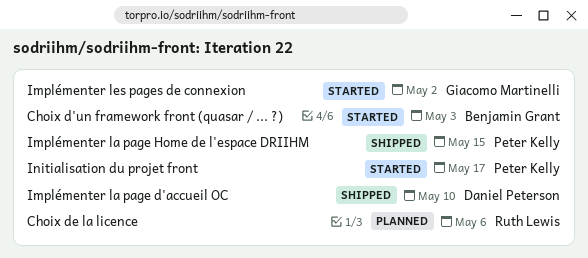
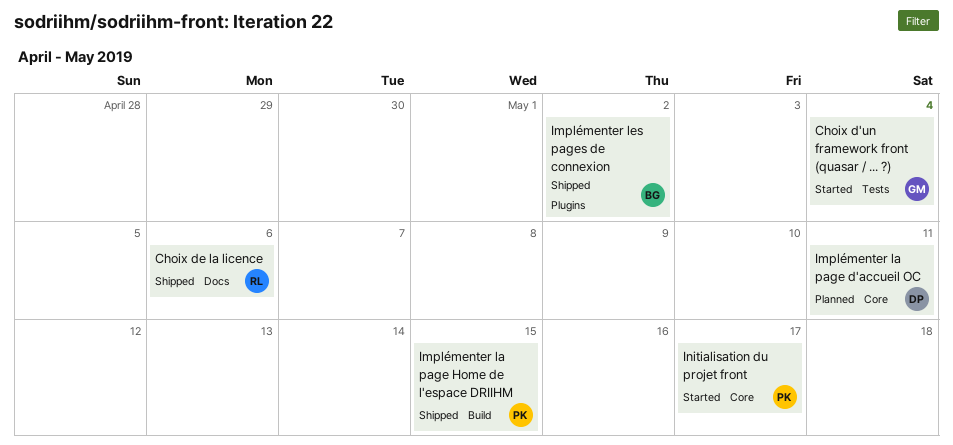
Choix d'un framework front (quasar / ... ?), owner: Benjamin Grant -> Giacomo Martinelli
Choix d'un framework front (quasar / ... ?), due: May 3 -> May 4
Choix de la licence, status: Planned -> Shipped
Implémenter la page d'accueil OC, status: Shipped -> Planned
Implémenter la page d'accueil OC, due: May 10 -> May 11
Implémenter les pages de connexion, status: Started -> Shipped
Implémenter les pages de connexion, owner: Giacomo Martinelli -> Benjamin Grant

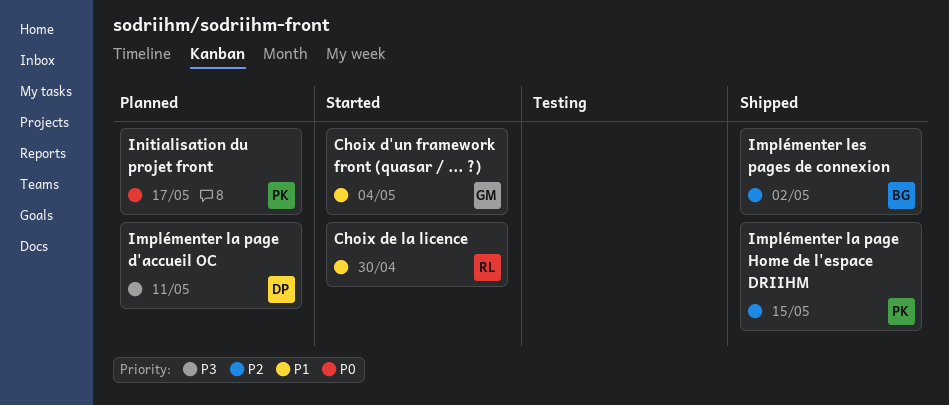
Choix de la licence, status: Shipped -> Started
Choix de la licence, due: May 6 -> Apr 30
Initialisation du projet front, status: Started -> Planned

